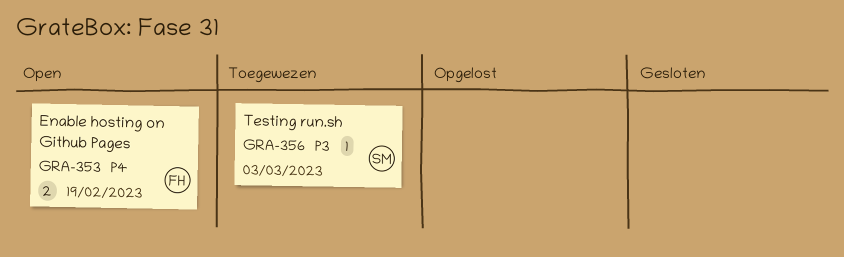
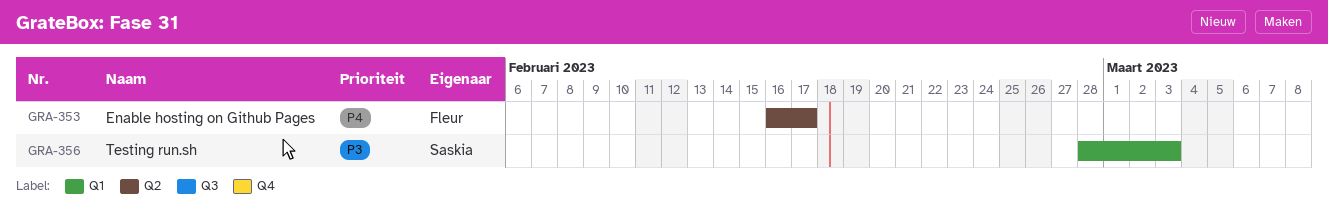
GRA-353, due: Feb 19 -> Feb 17

